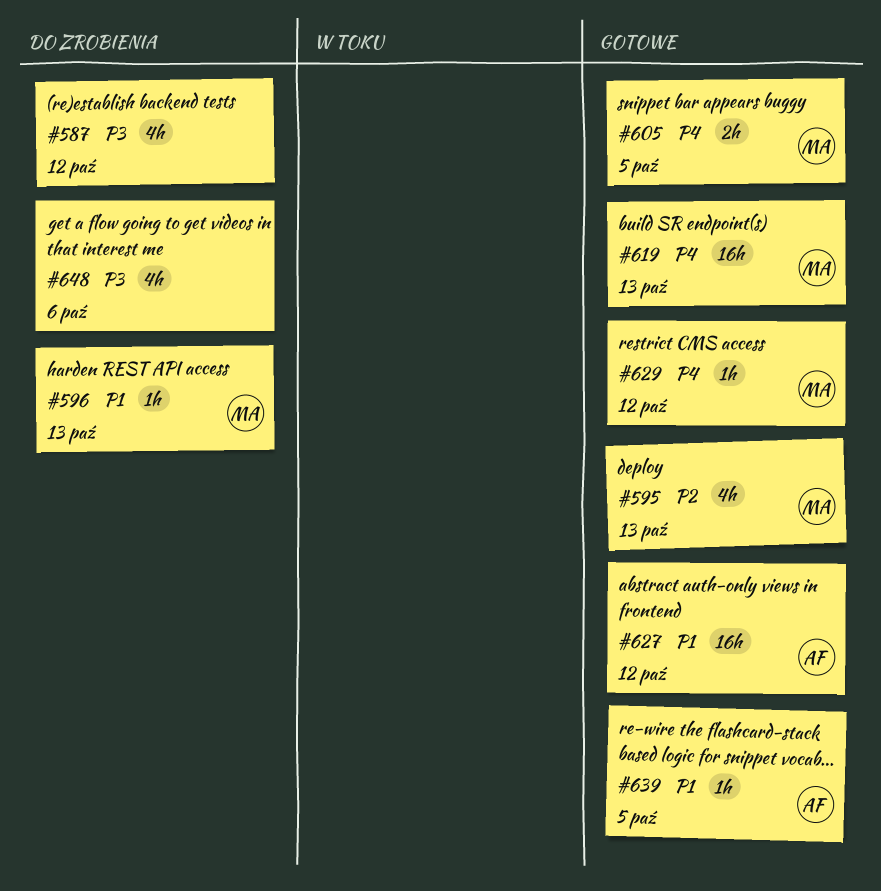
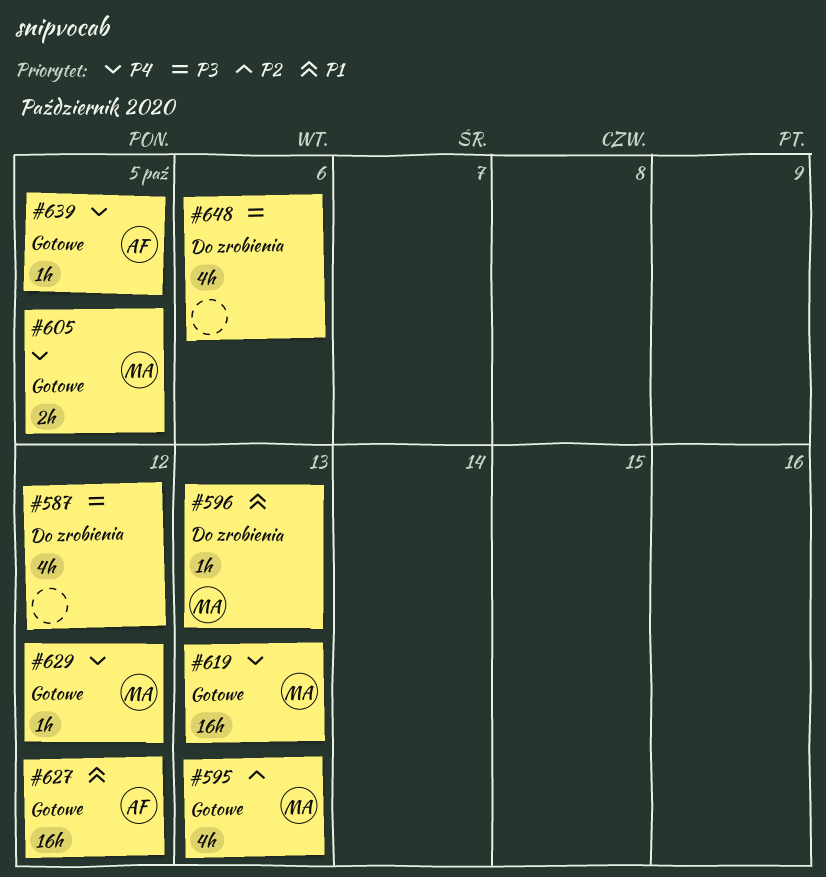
#639, priority: P1 -> P4

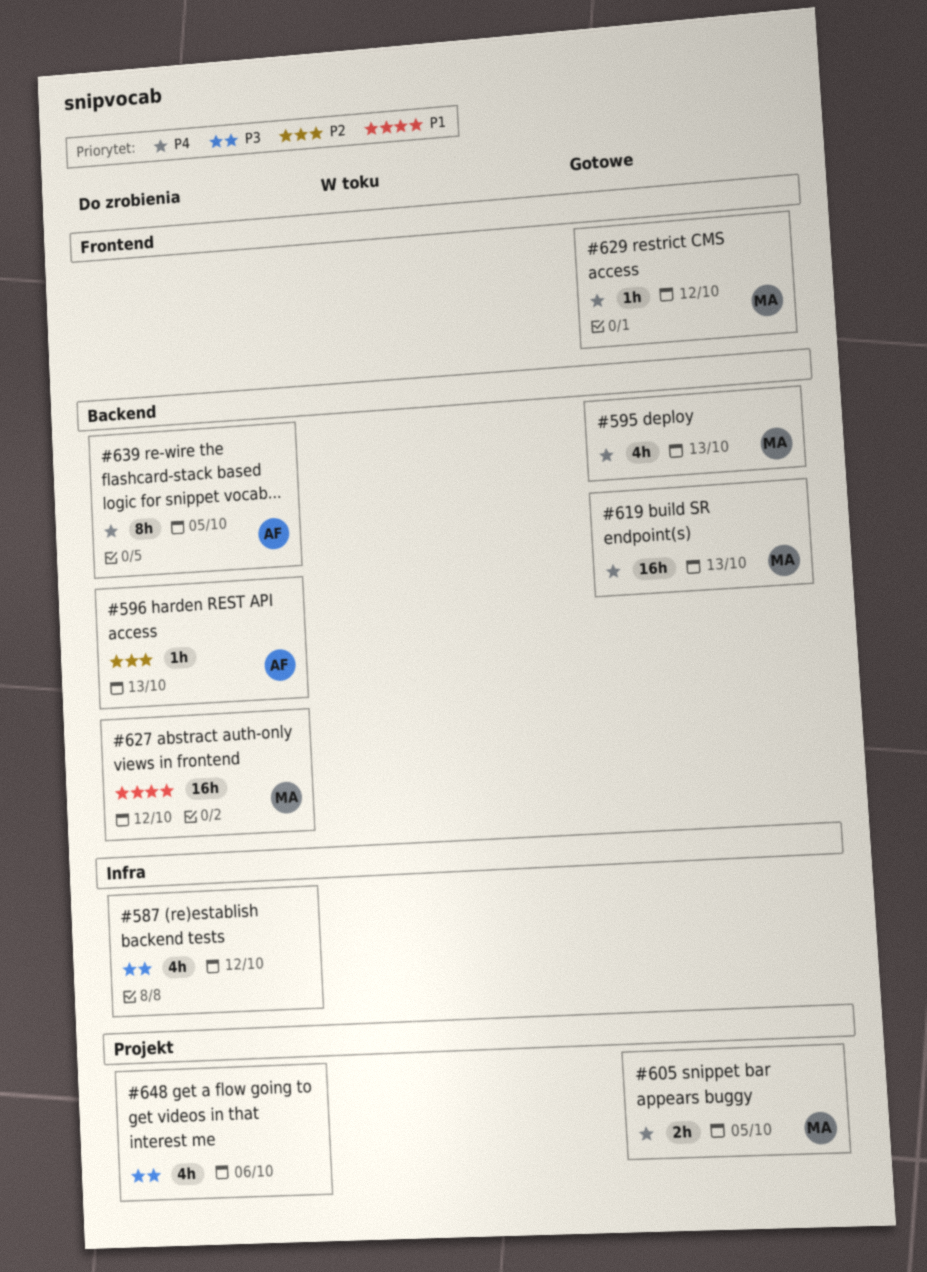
#595, priority: P2 -> P4
#596, owner: MA -> AF
#596, priority: P1 -> P2
#627, status: Gotowe -> Do zrobienia
#627, owner: AF -> MA
#639, status: Gotowe -> Do zrobienia
#639, estimate: 1h -> 8h

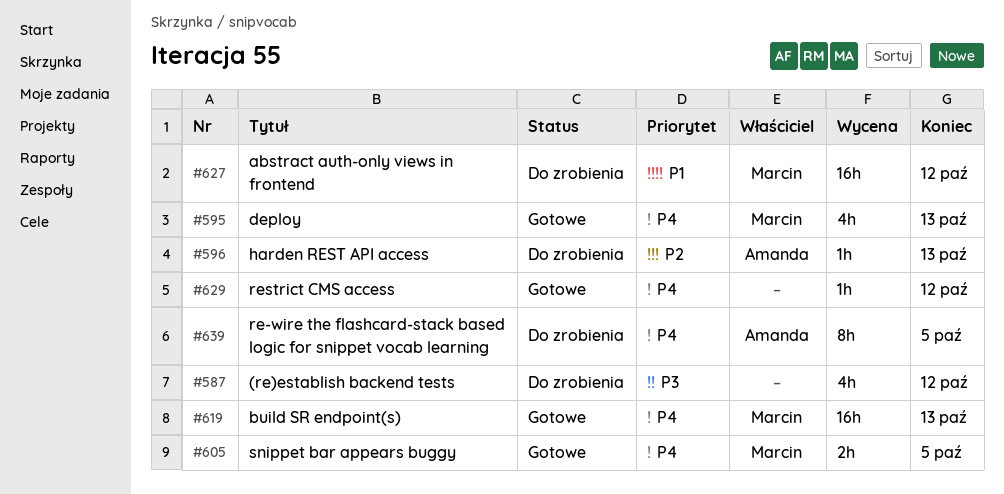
#629, owner: Marcin -> none
#648: present -> none

